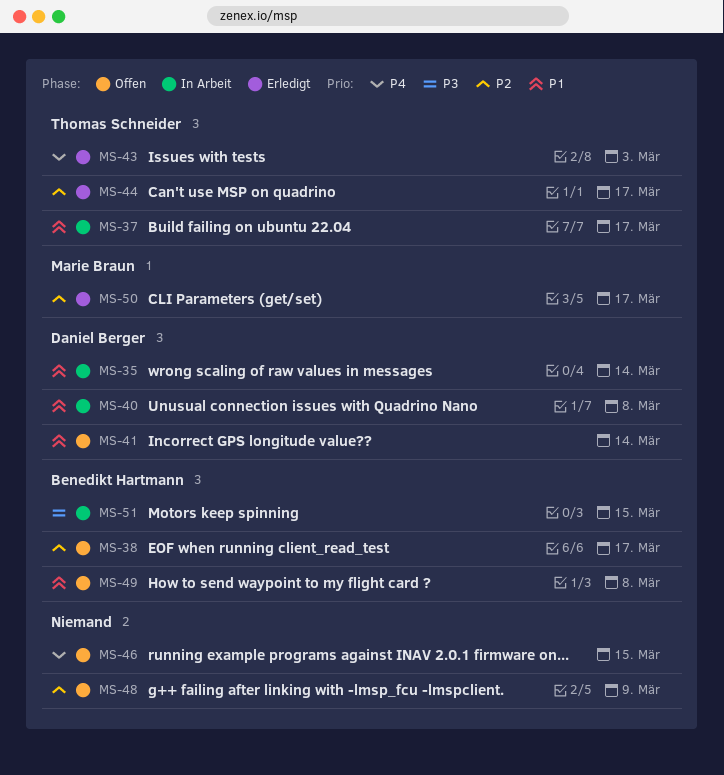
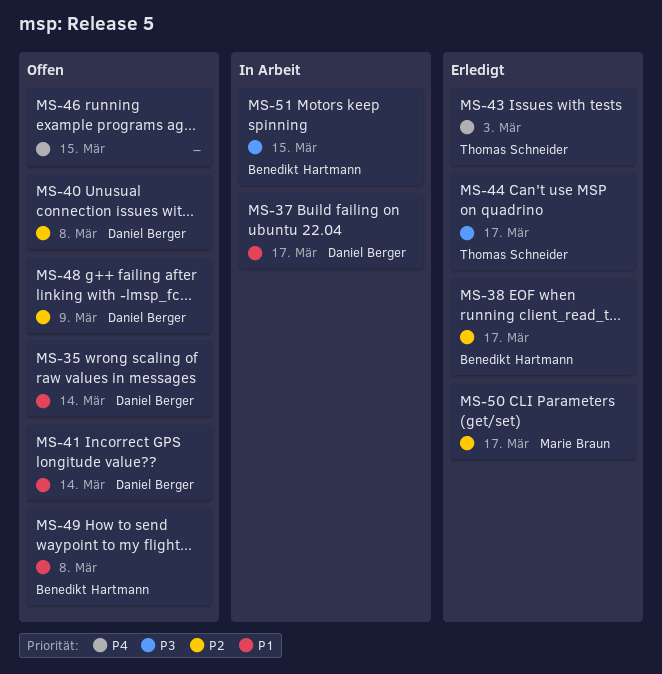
MS-35, status: In Arbeit -> Offen
MS-37, owner: Thomas Schneider -> Daniel Berger
MS-38, status: Offen -> Erledigt
MS-40, status: In Arbeit -> Offen
MS-40, priority: P1 -> P2
MS-44, priority: P2 -> P3
MS-48, owner: none -> Daniel Berger

